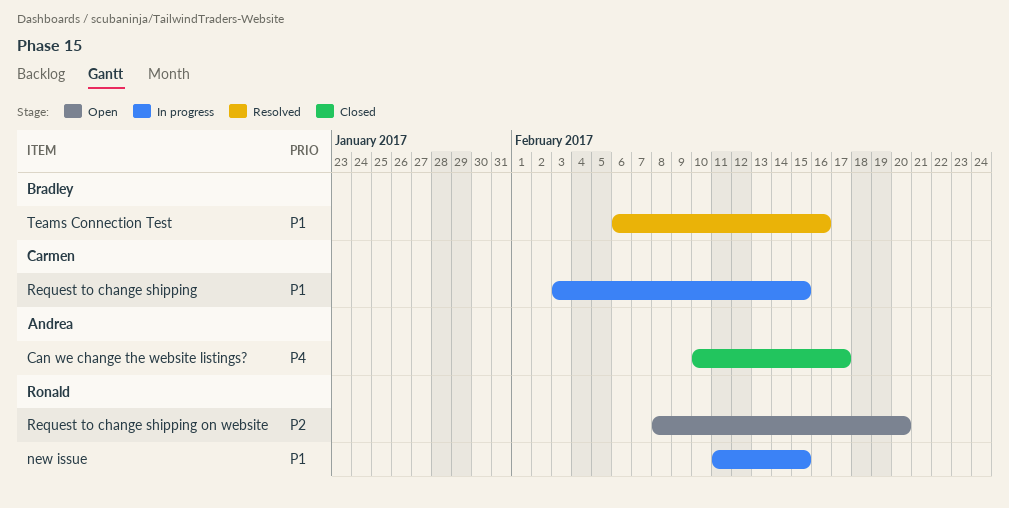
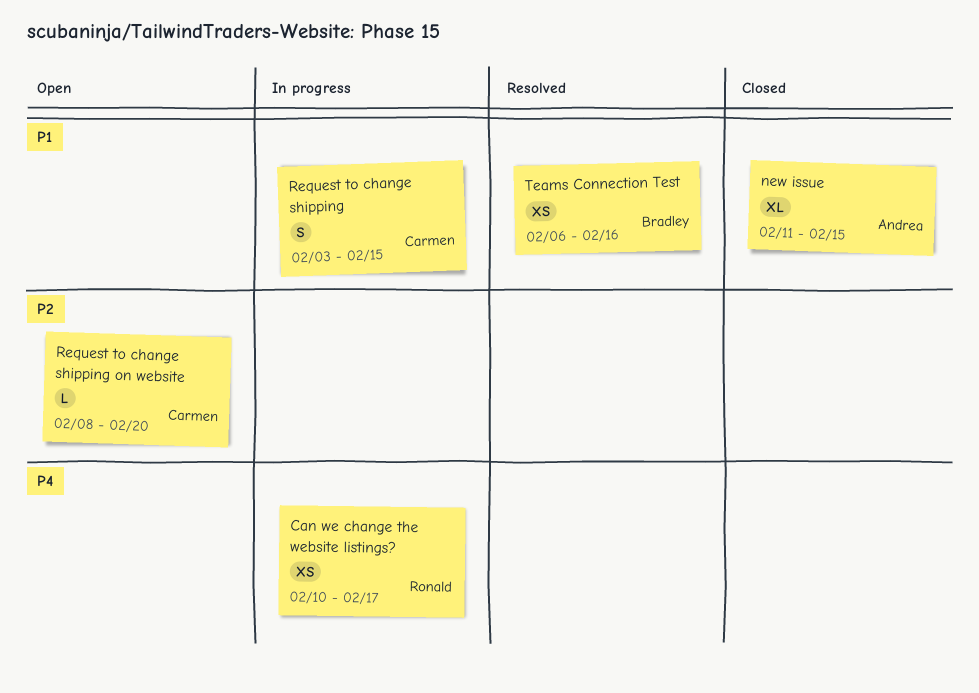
Can we change the website listings?, status: Closed -> In progress
Can we change the website listings?, owner: Andrea -> Ronald
new issue, status: In progress -> Closed
new issue, owner: Ronald -> Andrea
Request to change shipping on website, owner: Ronald -> Carmen

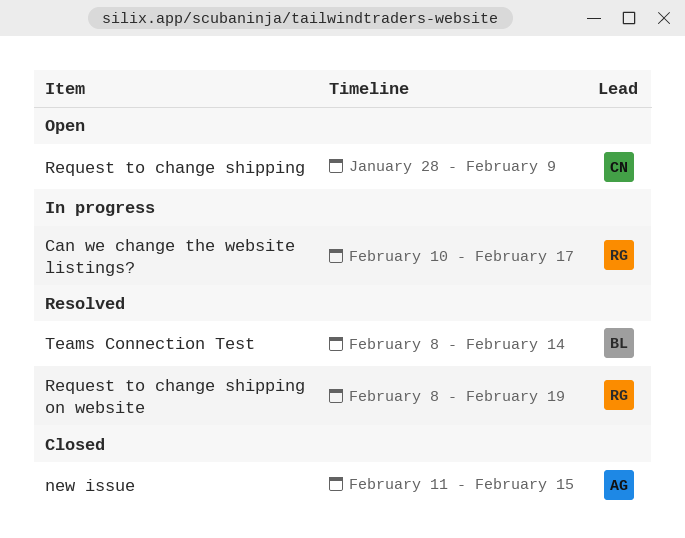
Request to change shipping, status: In progress -> Open
Request to change shipping, start: Feb 3 -> Jan 28
Request to change shipping, due: Feb 15 -> Feb 9
Request to change shipping on website, status: Open -> Resolved
Request to change shipping on website, owner: Carmen -> Ronald
Request to change shipping on website, due: Feb 20 -> Feb 19
Teams Connection Test, start: Feb 6 -> Feb 8
Teams Connection Test, due: Feb 16 -> Feb 14

